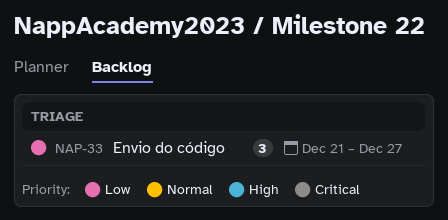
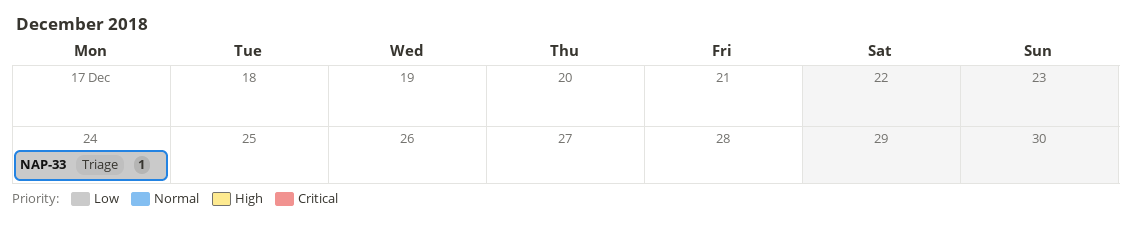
NAP-33, estimate: 3 -> 1
NAP-33, due: Dec 27 -> Dec 24

